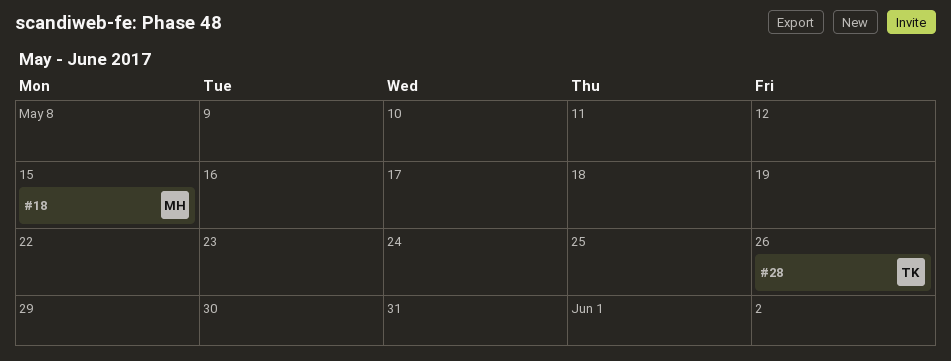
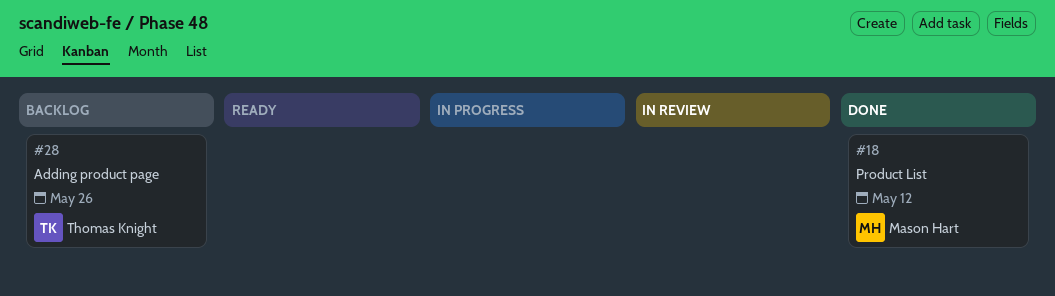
#18, due: May 15 -> May 12

